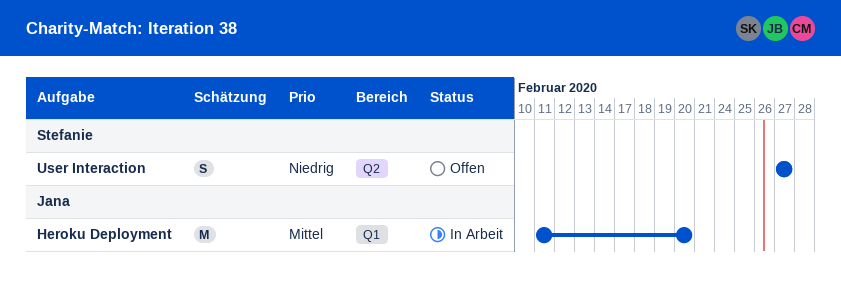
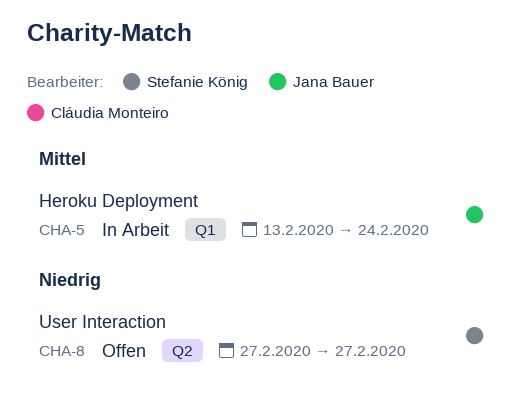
Heroku Deployment, start: Feb 11 -> Feb 13
Heroku Deployment, due: Feb 20 -> Feb 24

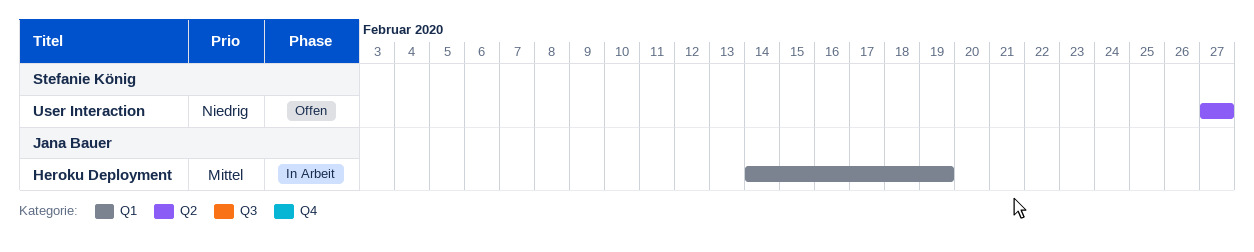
Heroku Deployment, start: Feb 13 -> Feb 14
Heroku Deployment, due: Feb 24 -> Feb 19

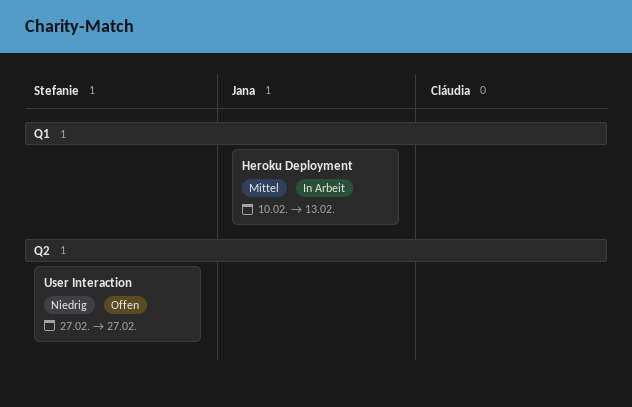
Heroku Deployment, start: Feb 14 -> Feb 10
Heroku Deployment, due: Feb 19 -> Feb 13

